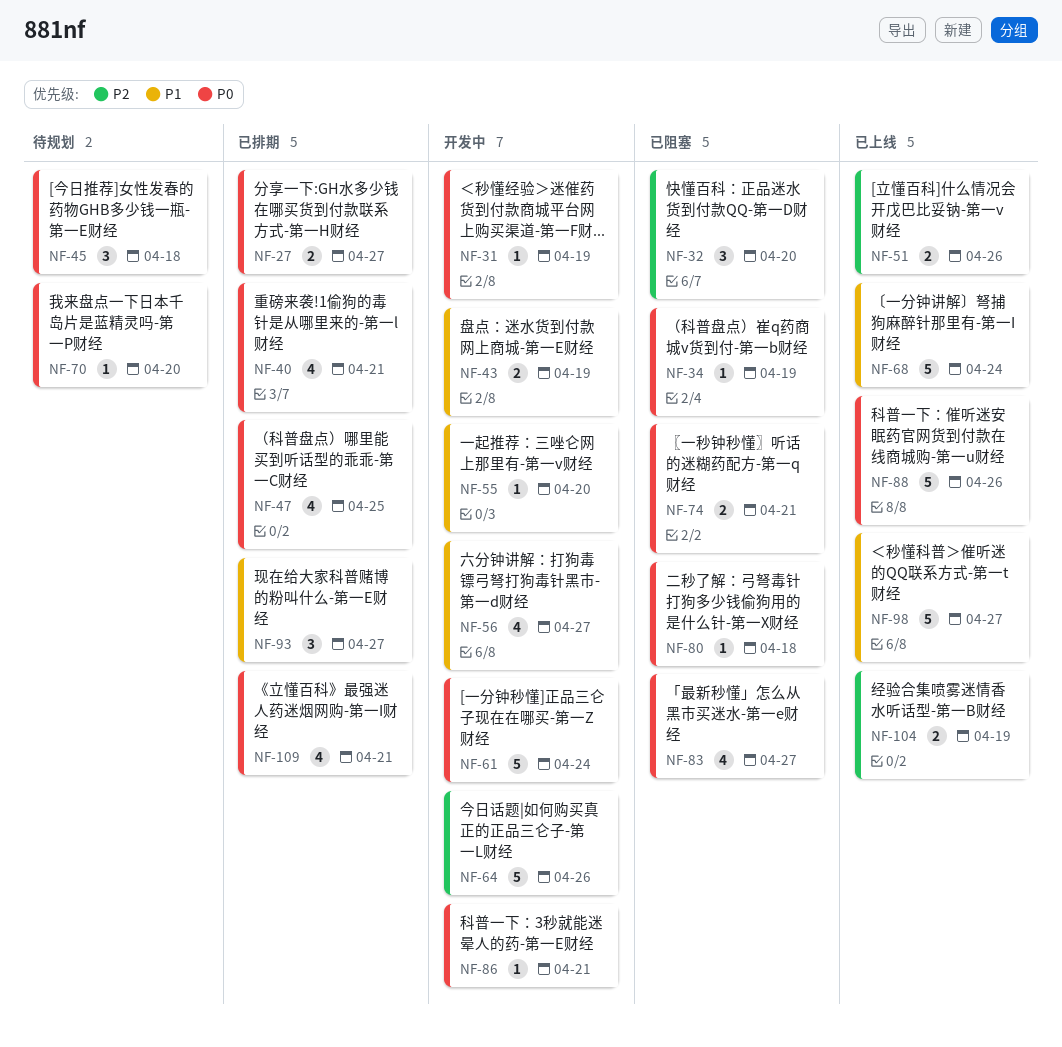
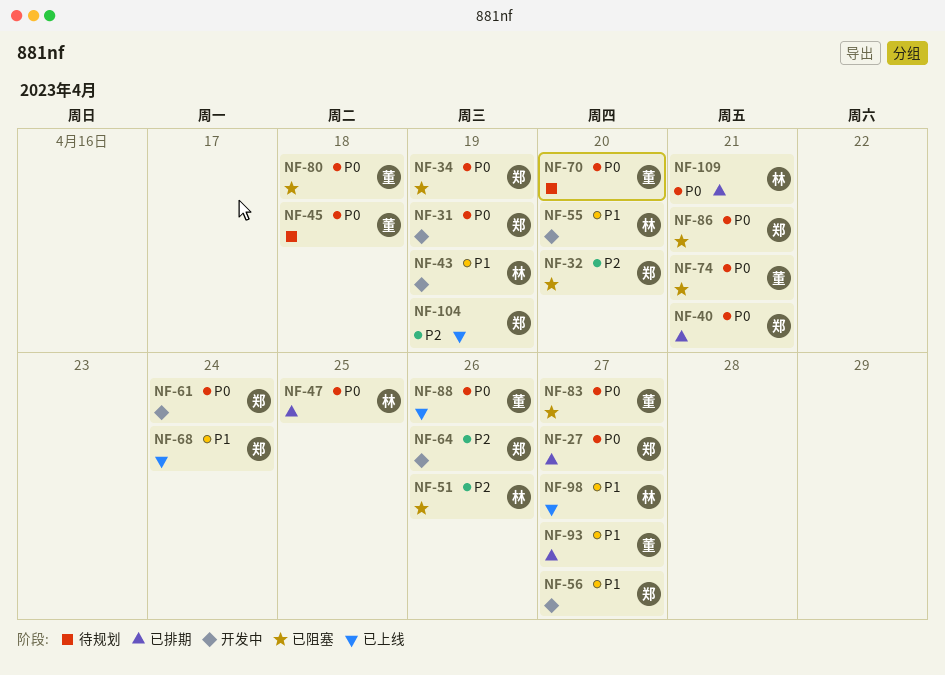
NF-51, status: 已上线 -> 已阻塞
NF-86, status: 开发中 -> 已阻塞

